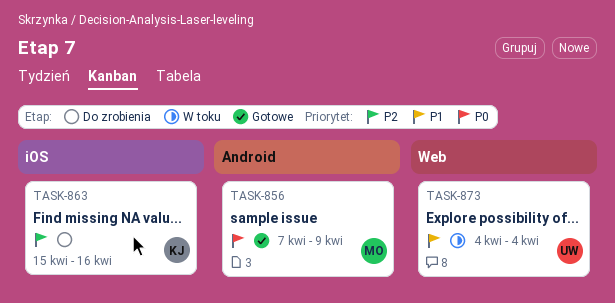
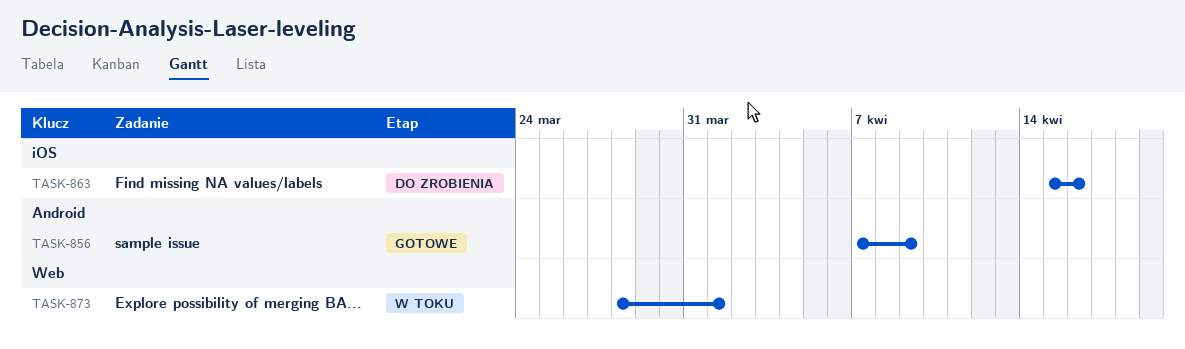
TASK-873, start: Apr 4 -> Mar 28
TASK-873, due: Apr 4 -> Apr 1

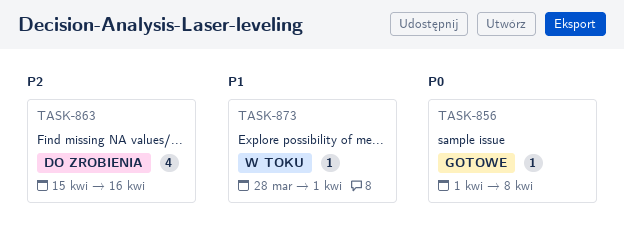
TASK-856, start: Apr 7 -> Apr 1
TASK-856, due: Apr 9 -> Apr 8

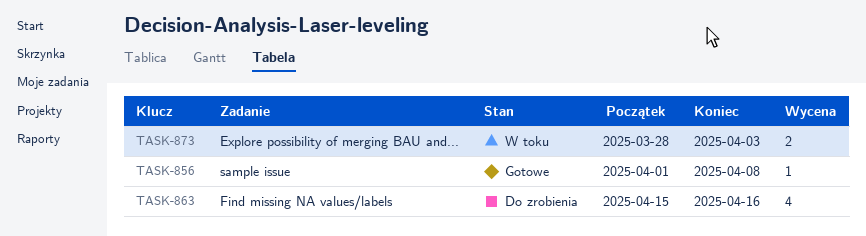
TASK-873, estimate: 1 -> 2
TASK-873, due: Apr 1 -> Apr 3

